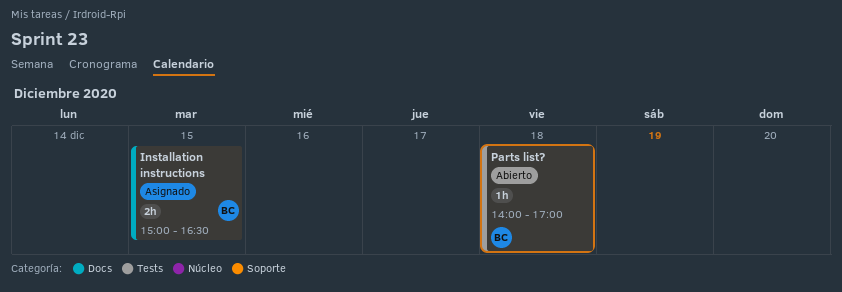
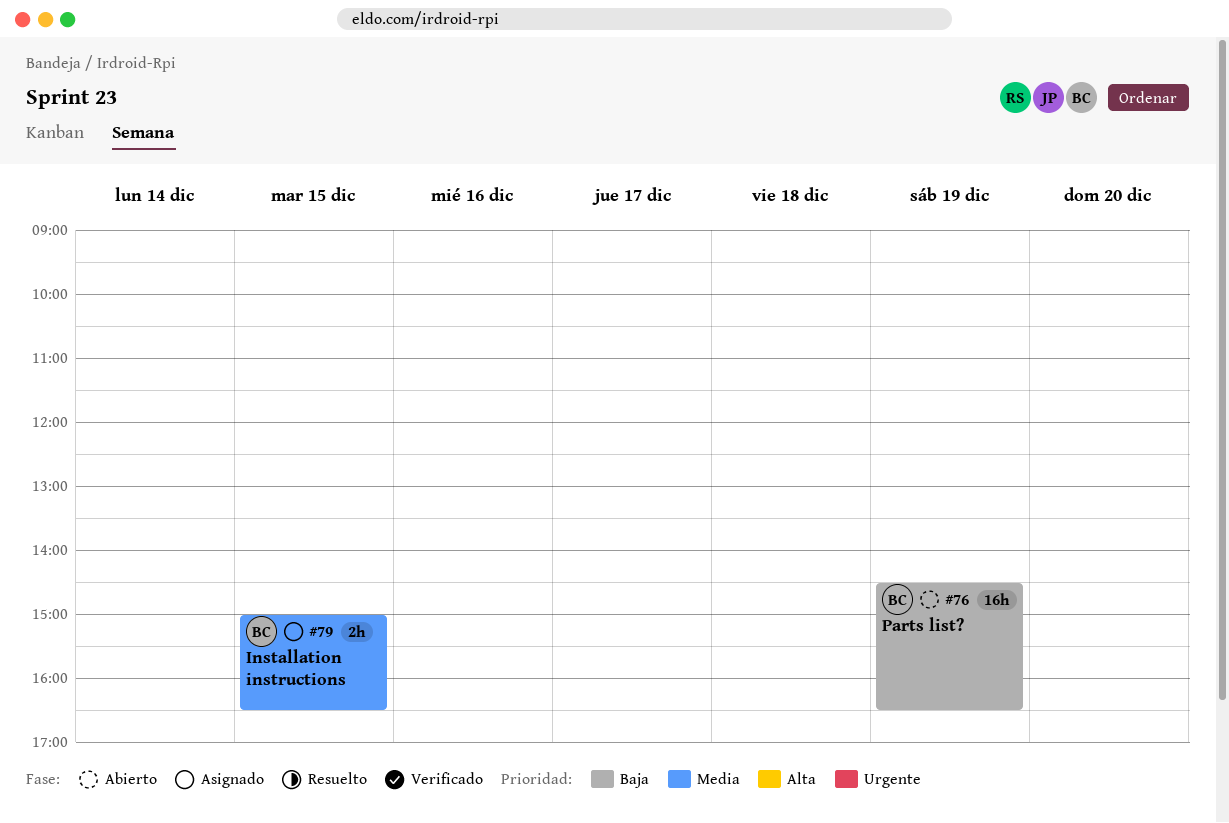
Parts list?, estimate: 1h -> 16h
Parts list?, day: Dec 18 -> Dec 19
Parts list?, begins: 14:00 -> 14:30
Parts list?, ends: 17:00 -> 16:30

